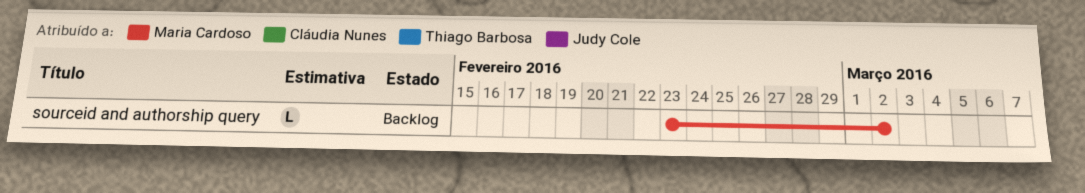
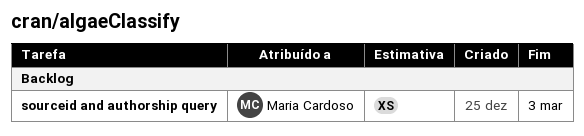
sourceid and authorship query, estimate: L -> XS
sourceid and authorship query, due: Mar 2 -> Mar 3

